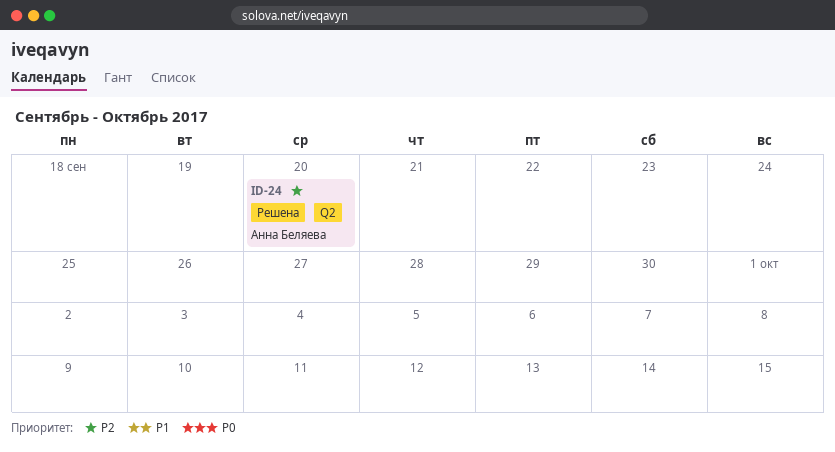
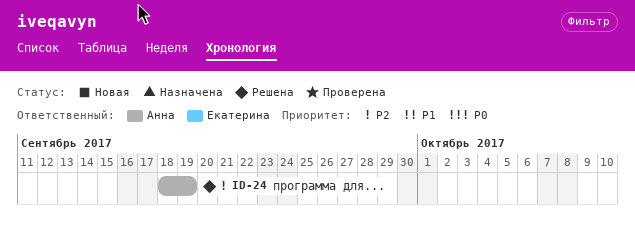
ID-24, due: Sep 20 -> Sep 19

